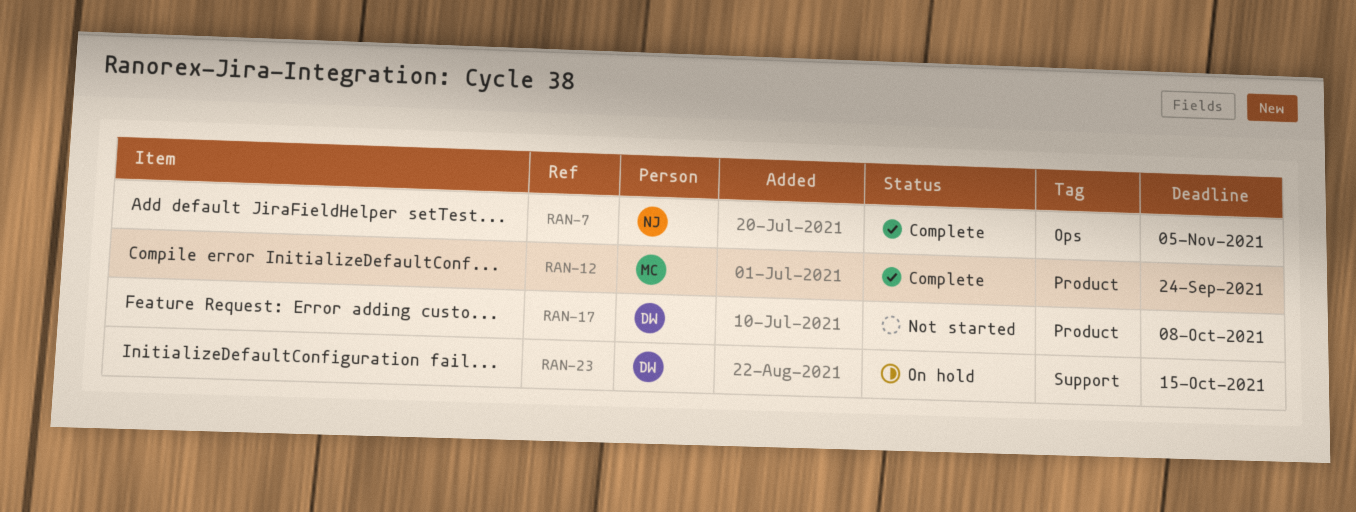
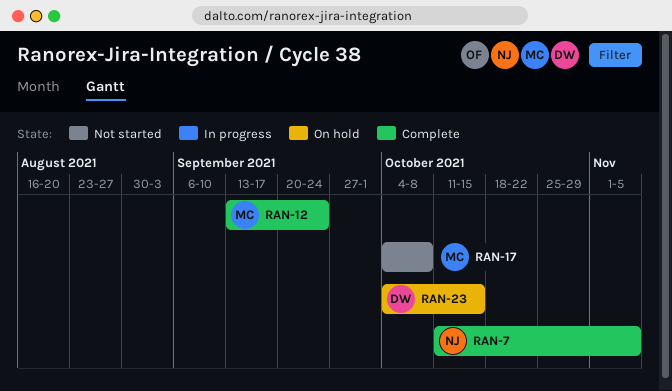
RAN-17, owner: DW -> MC

